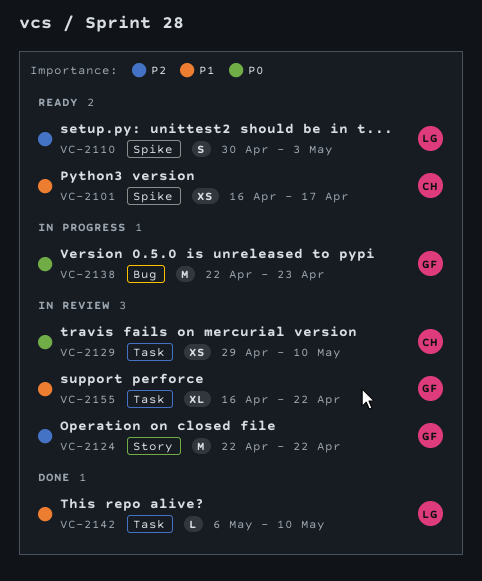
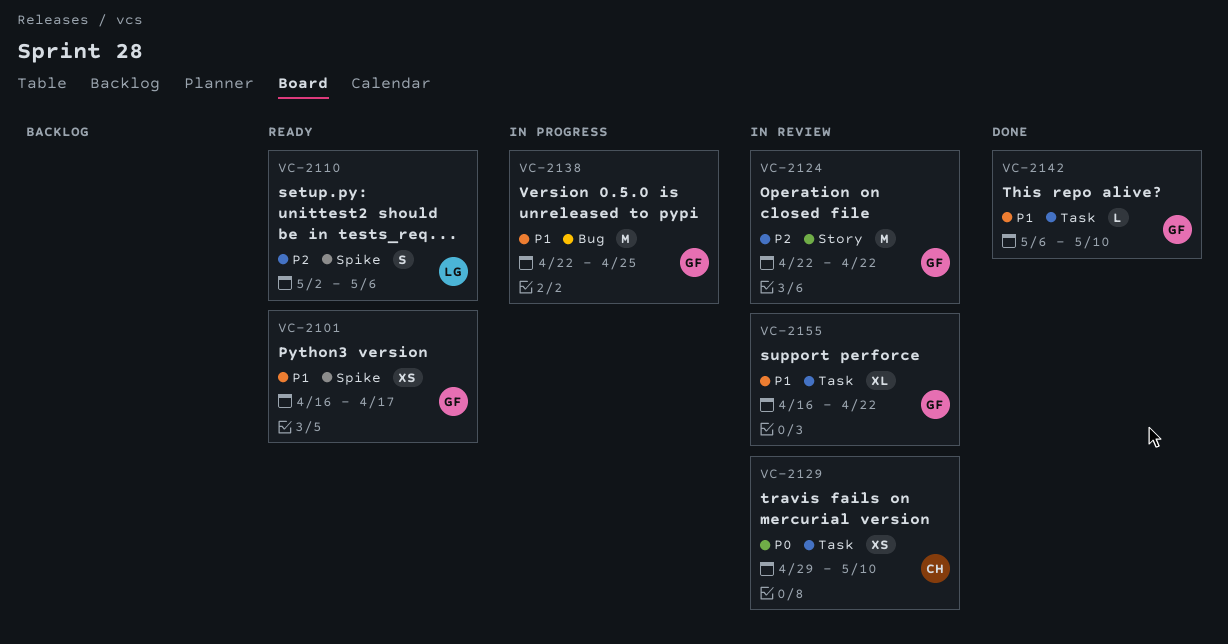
VC-2101, owner: CH -> GF
VC-2110, start: Apr 30 -> May 2
VC-2110, due: May 3 -> May 6
VC-2138, priority: P0 -> P1
VC-2138, due: Apr 23 -> Apr 25
VC-2142, owner: LG -> GF

